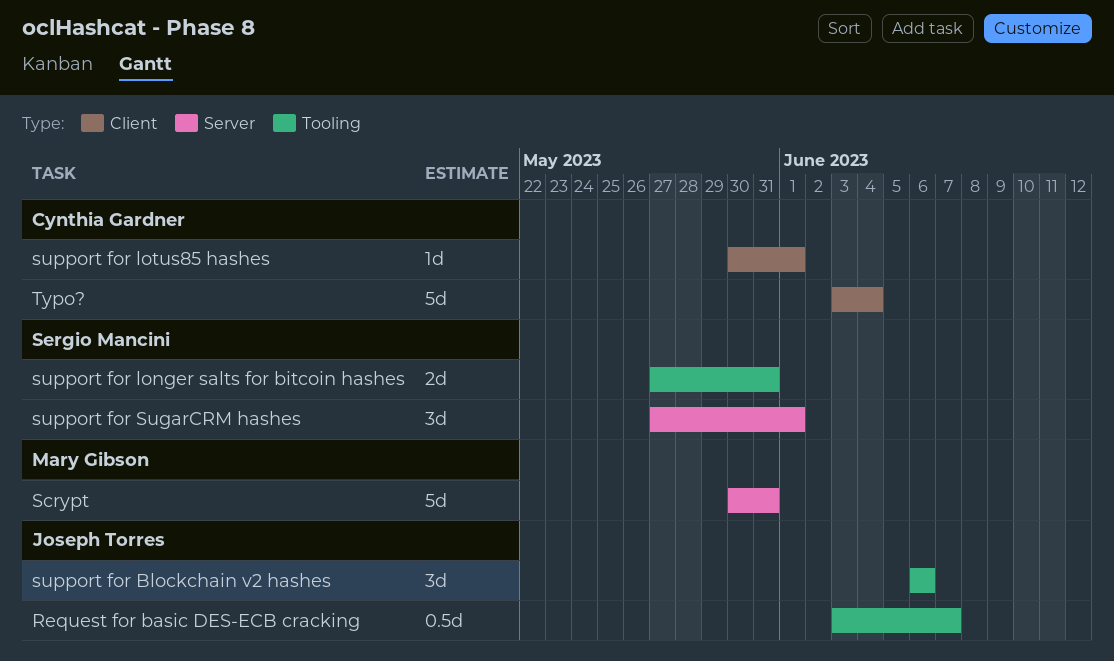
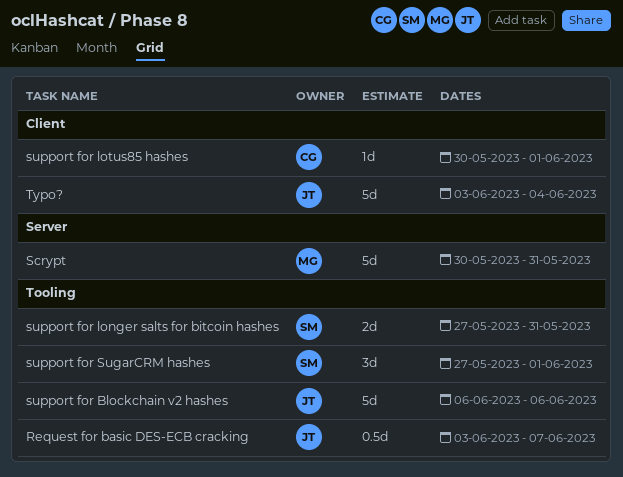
support for Blockchain v2 hashes, estimate: 3d -> 5d
support for SugarCRM hashes, label: Server -> Tooling
Typo?, owner: Cynthia Gardner -> Joseph Torres

